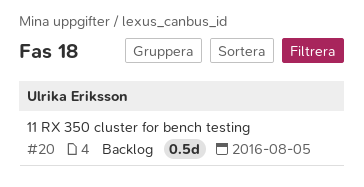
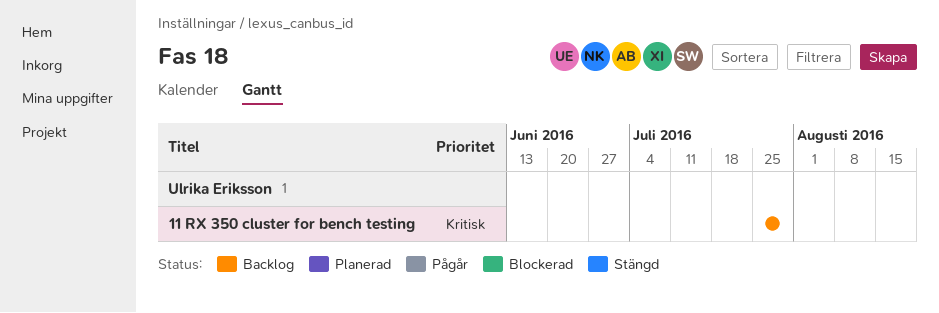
11 RX 350 cluster for bench testing, due: Aug 5 -> Jul 29

